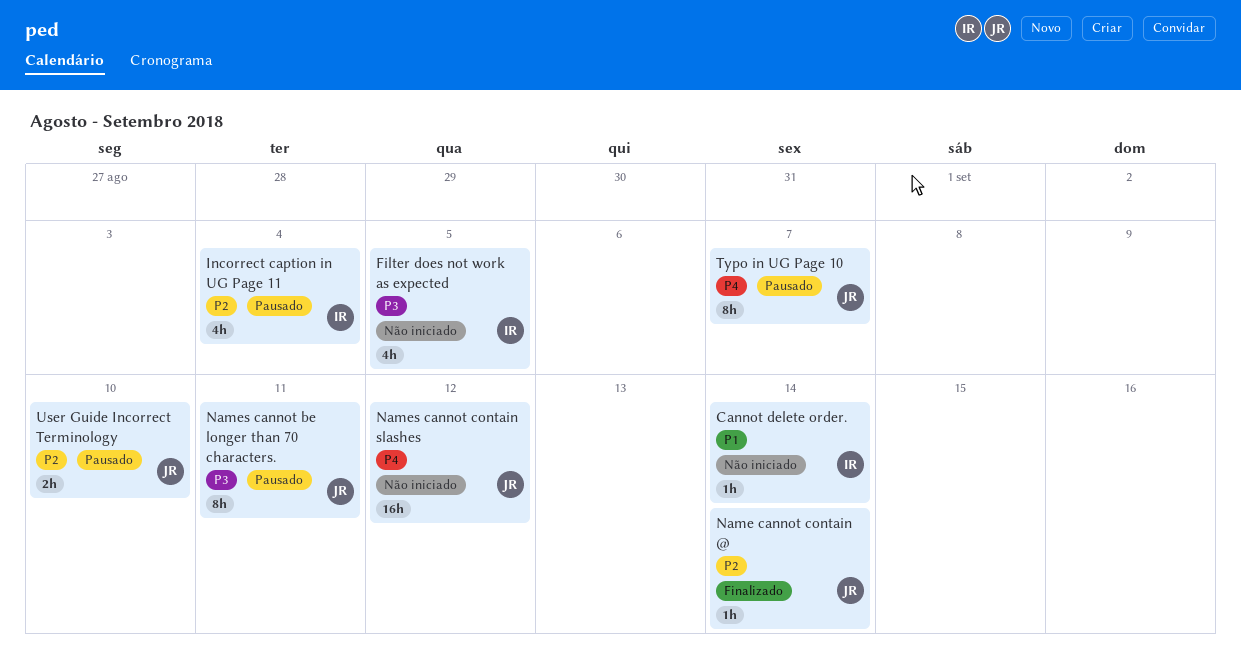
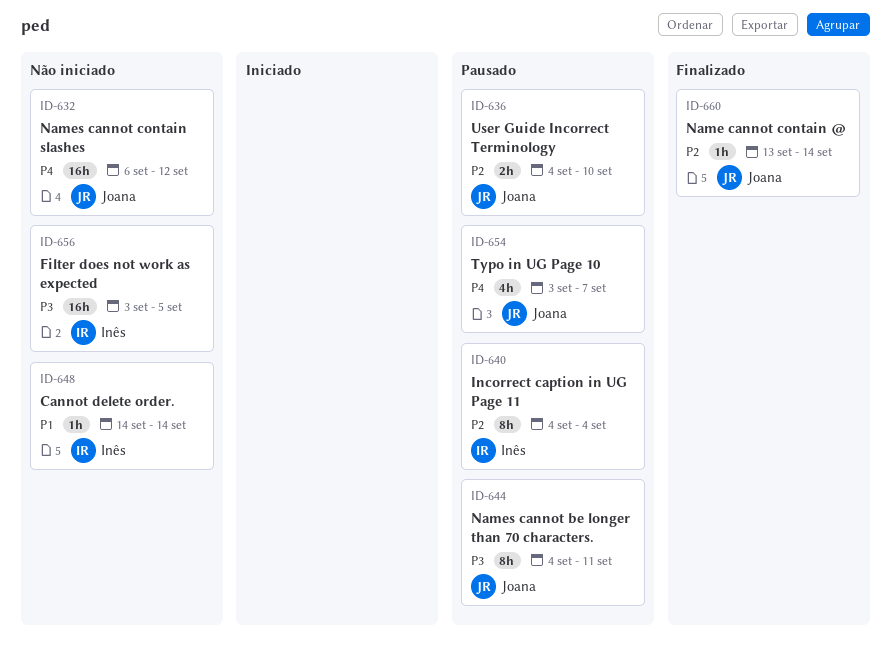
Filter does not work as expected, estimate: 4h -> 16h
Incorrect caption in UG Page 11, estimate: 4h -> 8h
Typo in UG Page 10, estimate: 8h -> 4h

